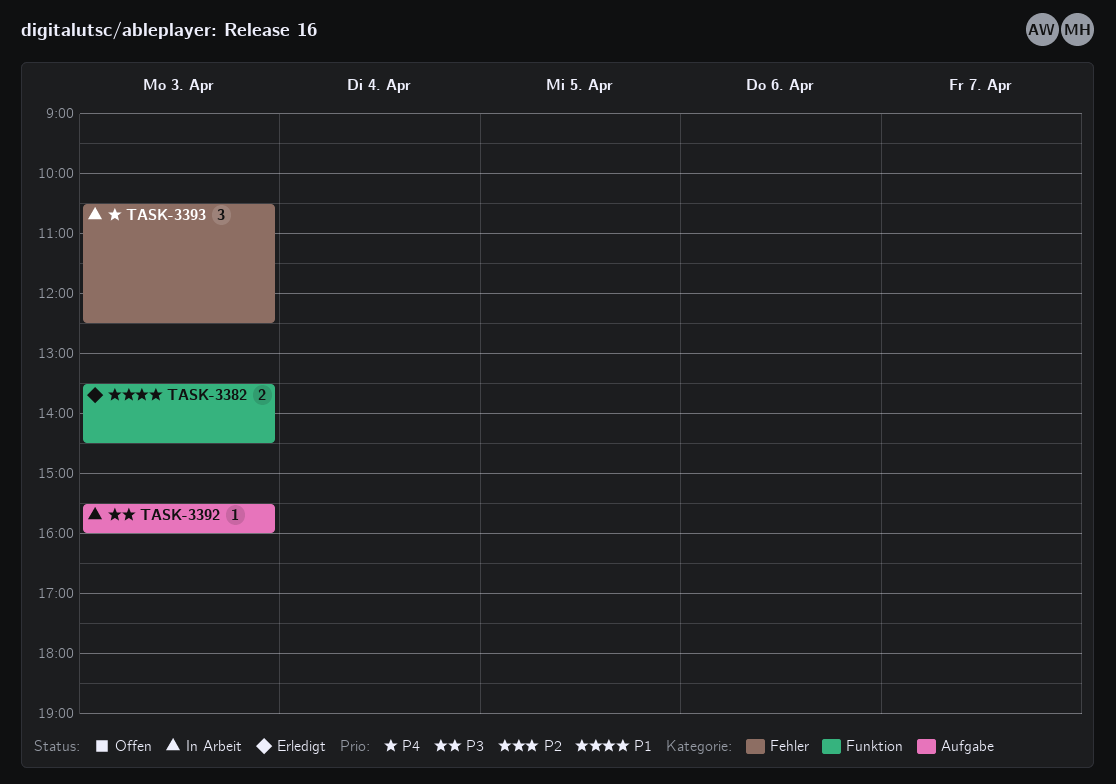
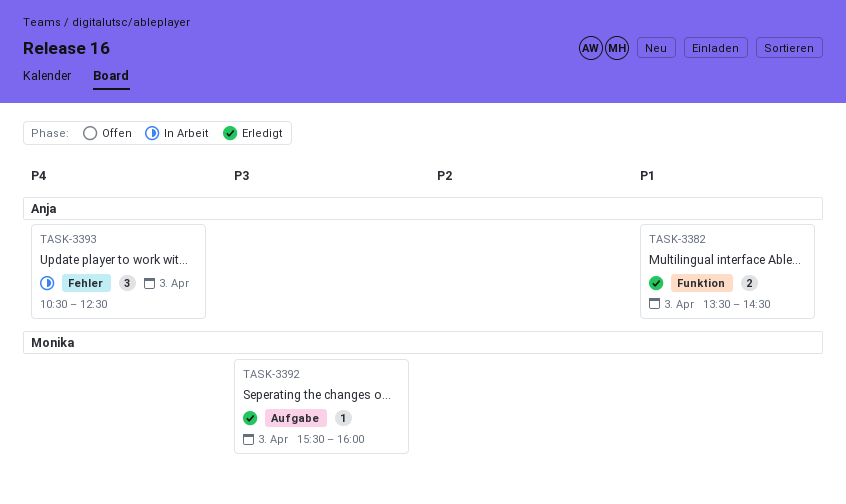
TASK-3392, status: In Arbeit -> Erledigt

